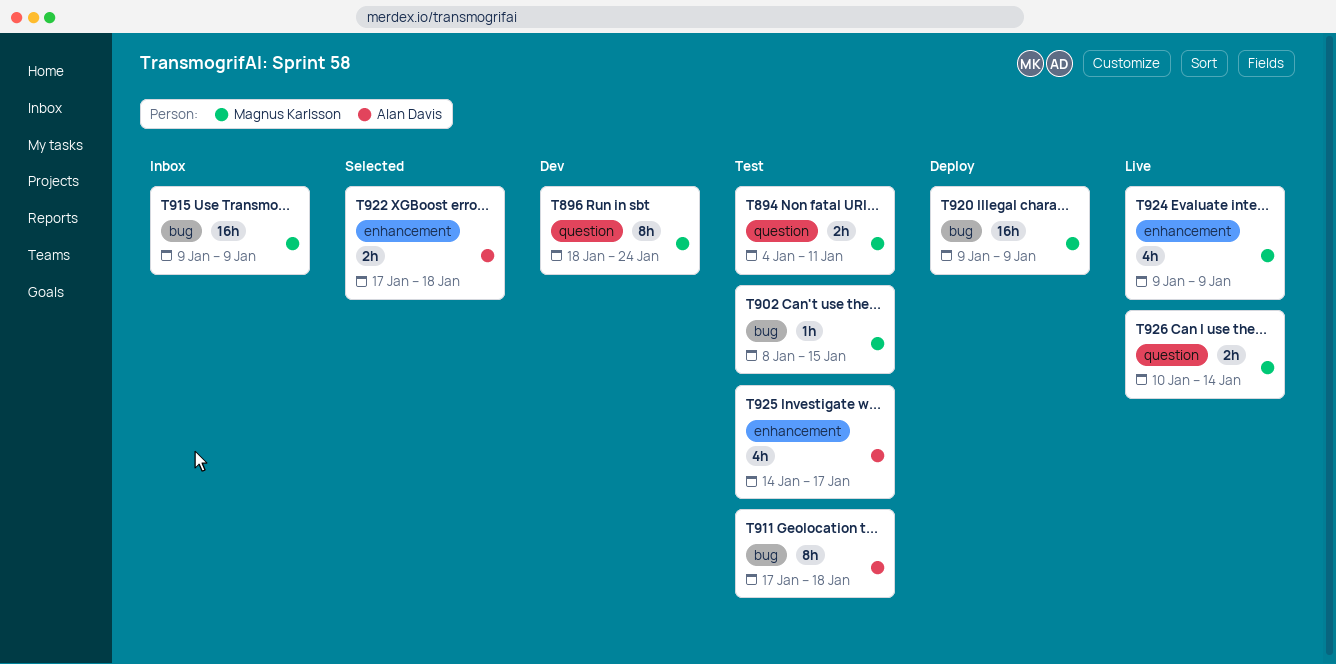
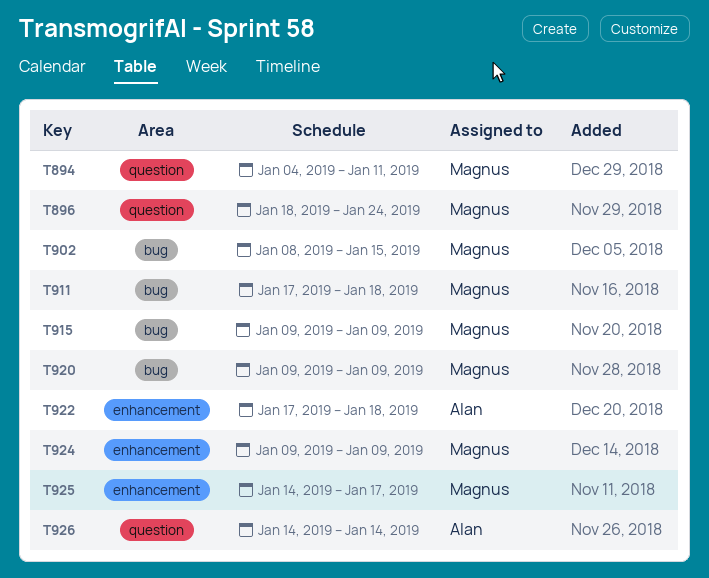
T911, owner: Alan Davis -> Magnus Karlsson
T925, owner: Alan Davis -> Magnus Karlsson
T926, owner: Magnus Karlsson -> Alan Davis
T926, start: Jan 10 -> Jan 14

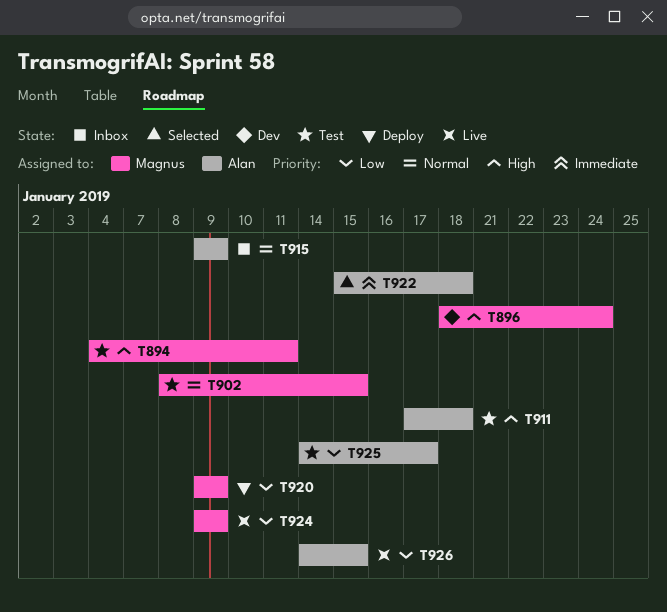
T911, owner: Magnus -> Alan
T915, owner: Magnus -> Alan
T922, start: Jan 17 -> Jan 15
T925, owner: Magnus -> Alan
T926, due: Jan 14 -> Jan 15

